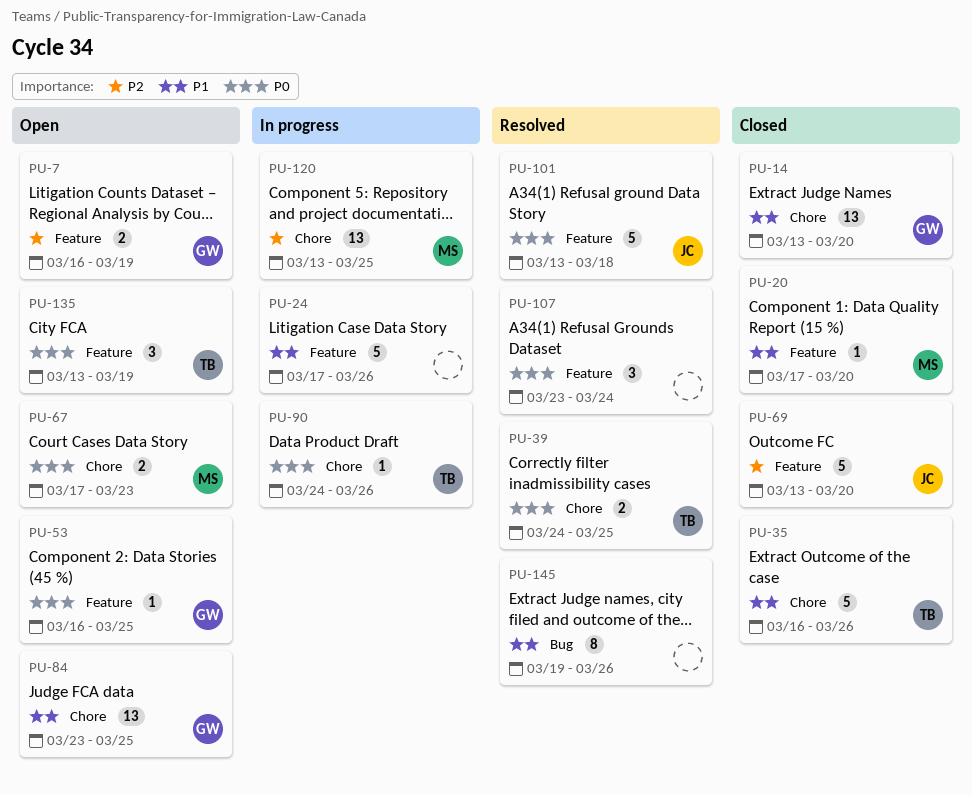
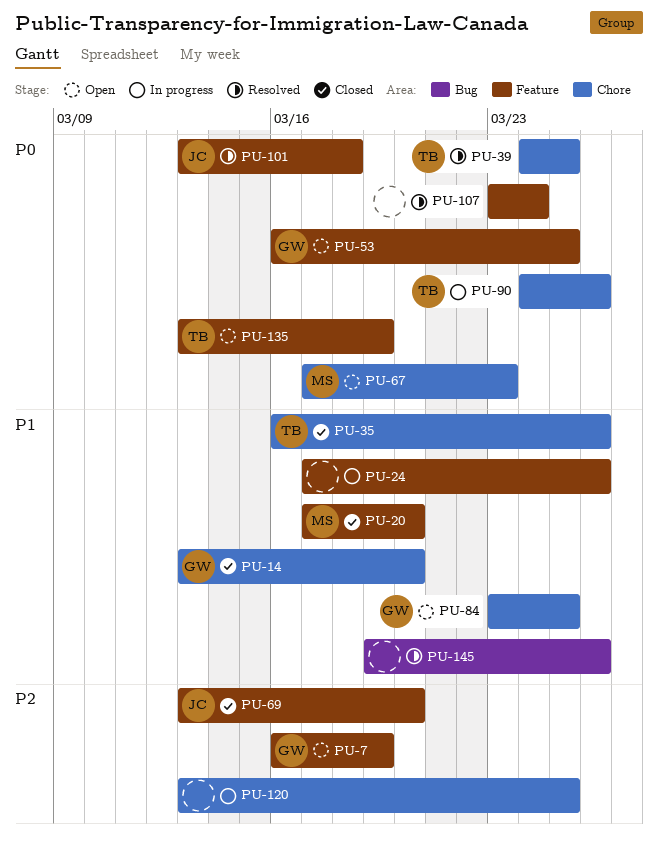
PU-120, owner: MS -> none

